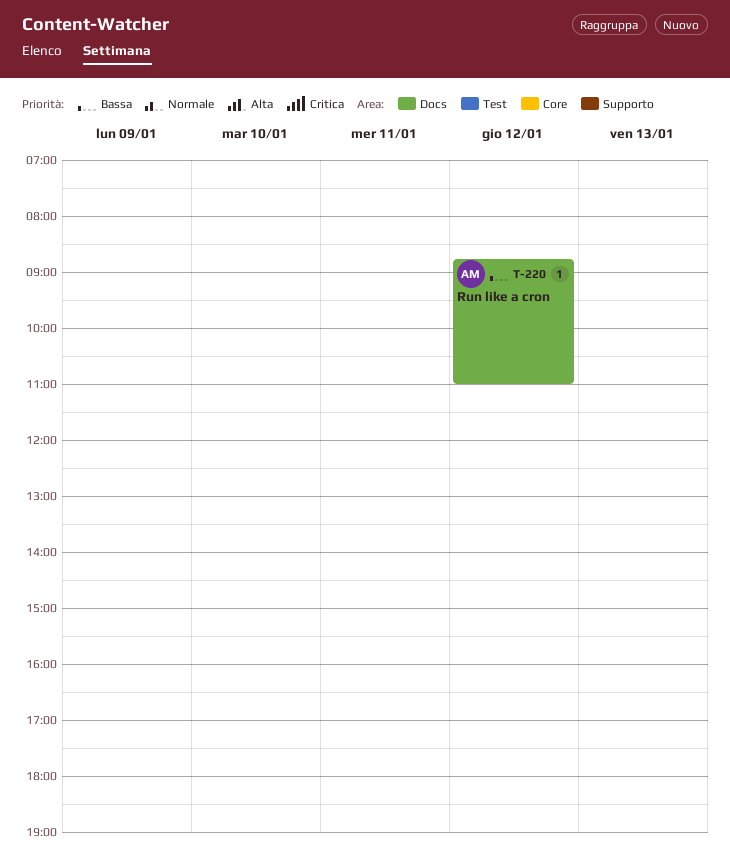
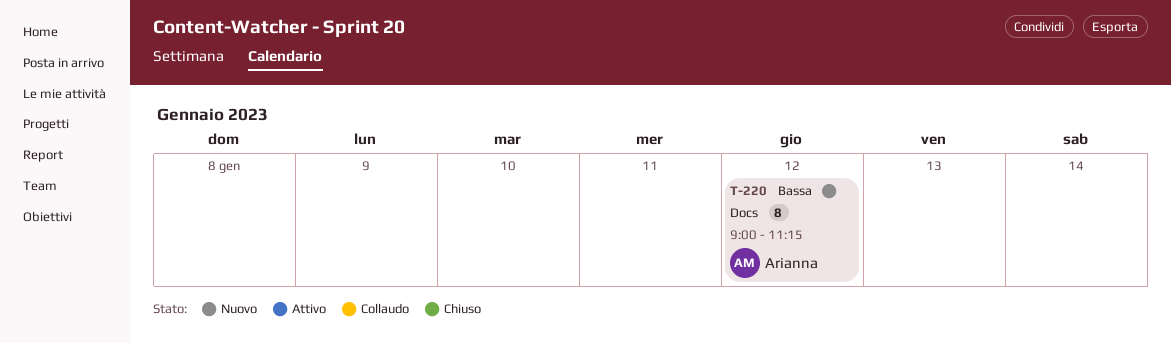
T-220, estimate: 1 -> 8
T-220, begins: 08:45 -> 09:00
T-220, ends: 11:00 -> 11:15

